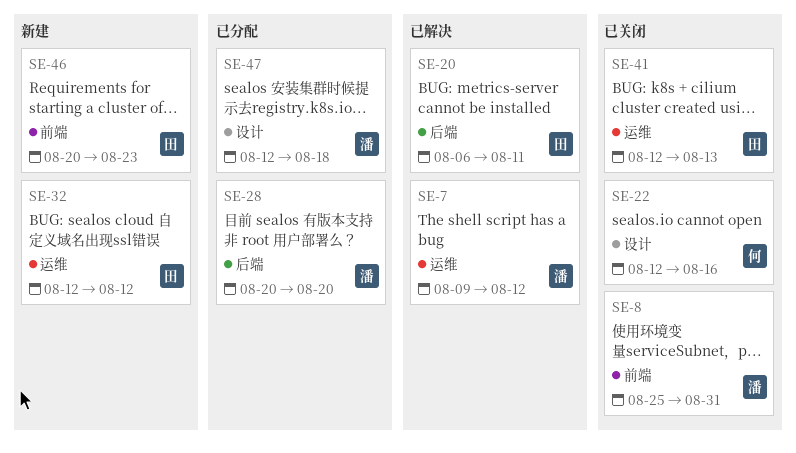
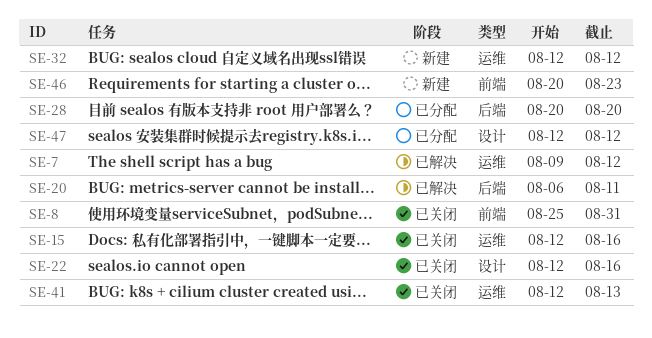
SE-15: none -> present
SE-47, due: Aug 18 -> Aug 12

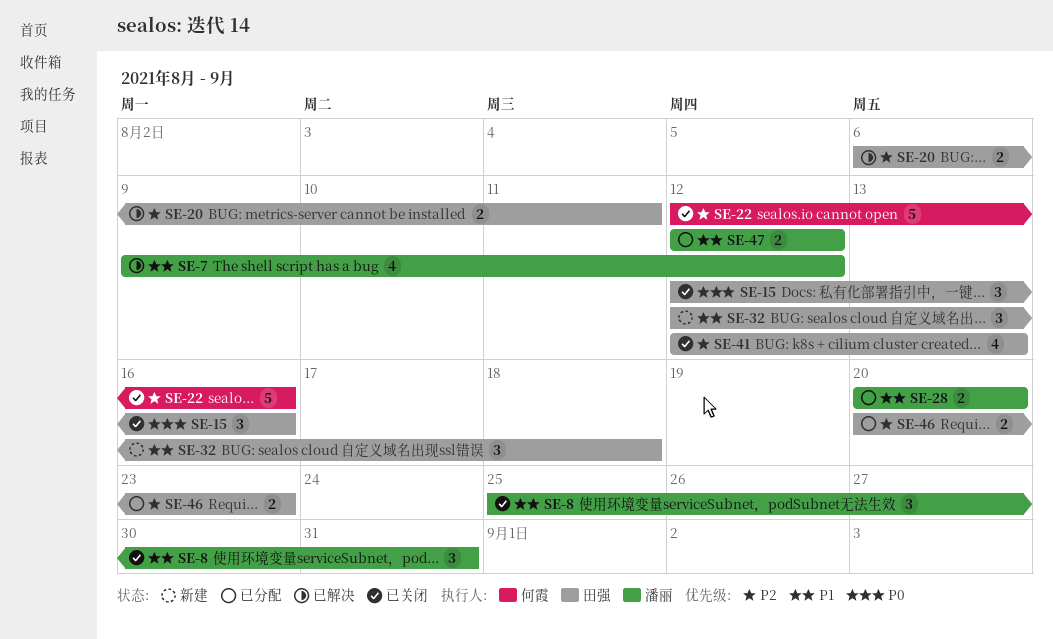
SE-32, due: Aug 12 -> Aug 18
SE-46, status: 新建 -> 已分配

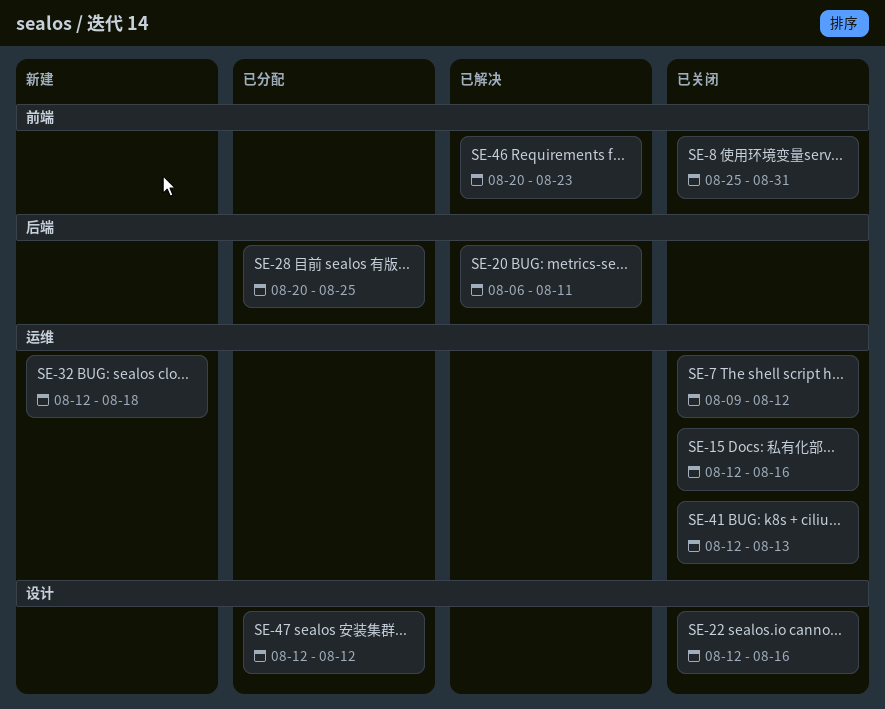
SE-7, status: 已解决 -> 已关闭
SE-28, due: Aug 20 -> Aug 25
SE-46, status: 已分配 -> 已解决

